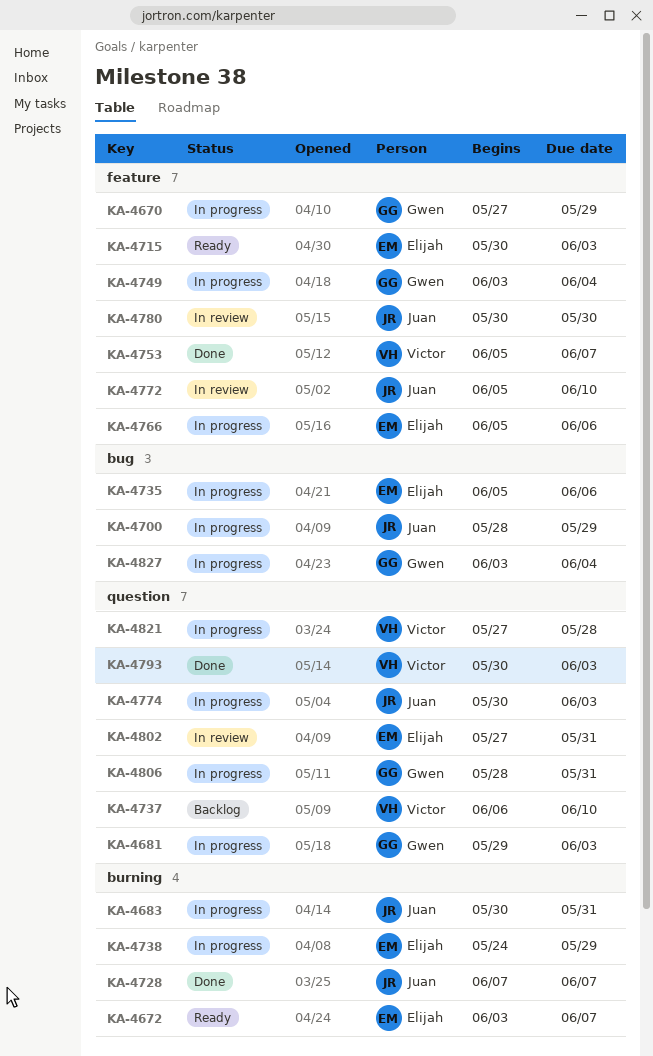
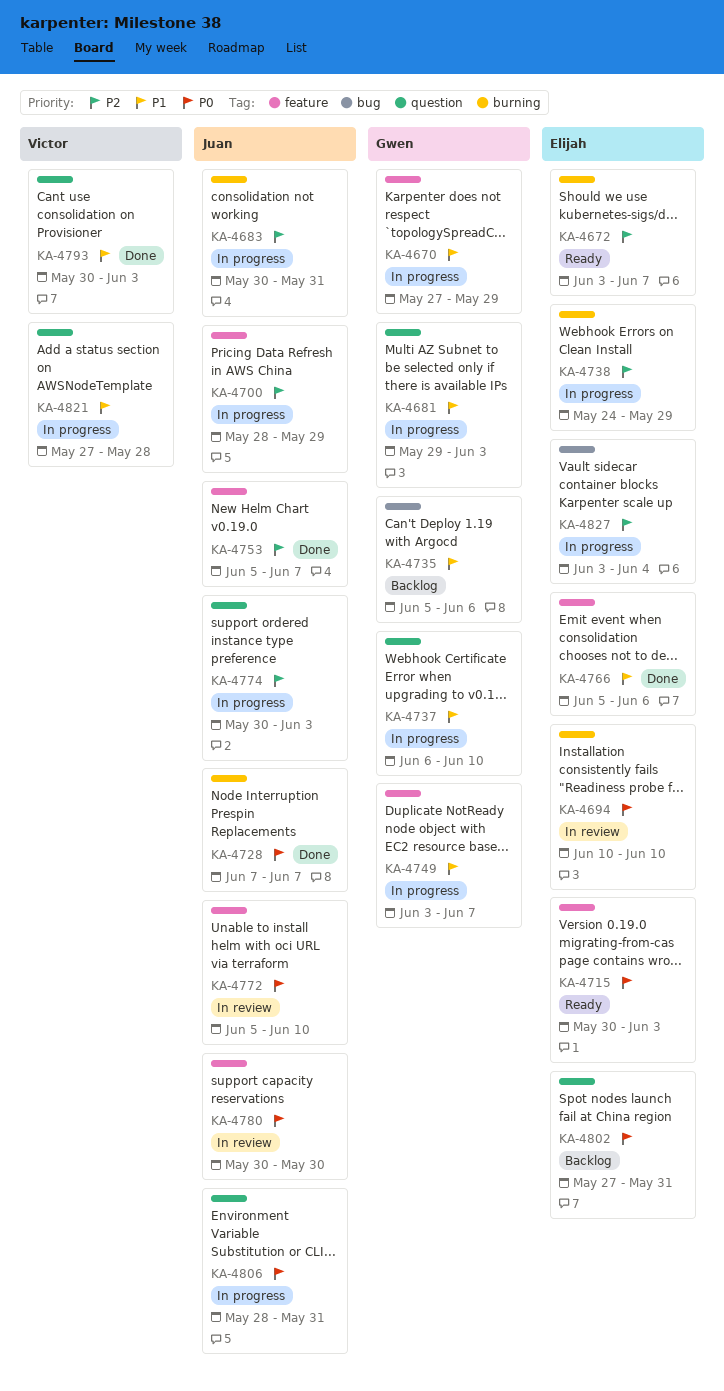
KA-4694: none -> present
KA-4700, label: bug -> feature
KA-4735, status: In progress -> Backlog
KA-4735, owner: Elijah -> Gwen
KA-4737, status: Backlog -> In progress
KA-4737, owner: Victor -> Gwen
KA-4749, due: Jun 4 -> Jun 7
KA-4753, owner: Victor -> Juan
KA-4766, status: In progress -> Done
KA-4802, status: In review -> Backlog
KA-4806, owner: Gwen -> Juan
KA-4827, owner: Gwen -> Elijah

